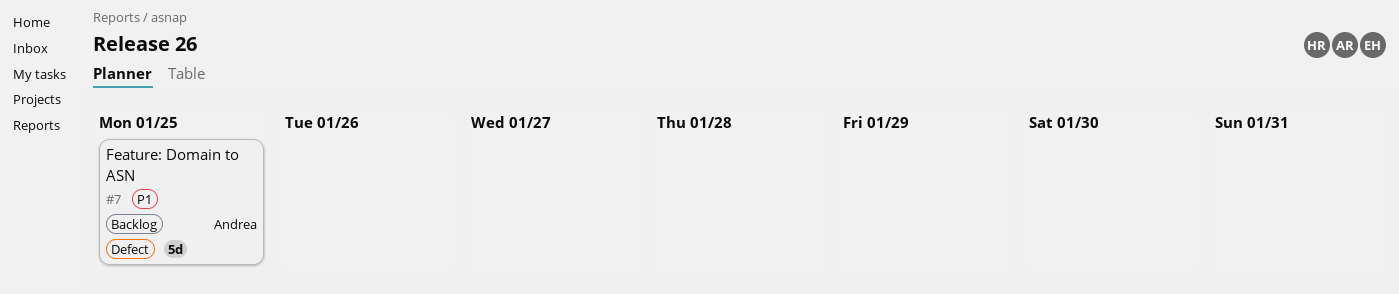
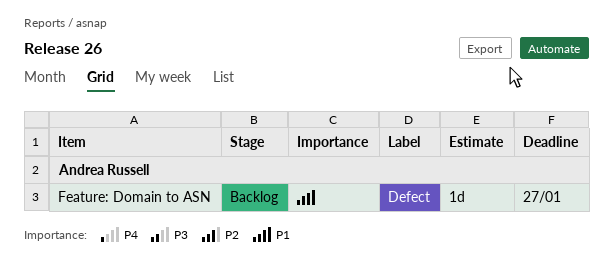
Feature: Domain to ASN, estimate: 5d -> 1d
Feature: Domain to ASN, due: Jan 25 -> Jan 27

